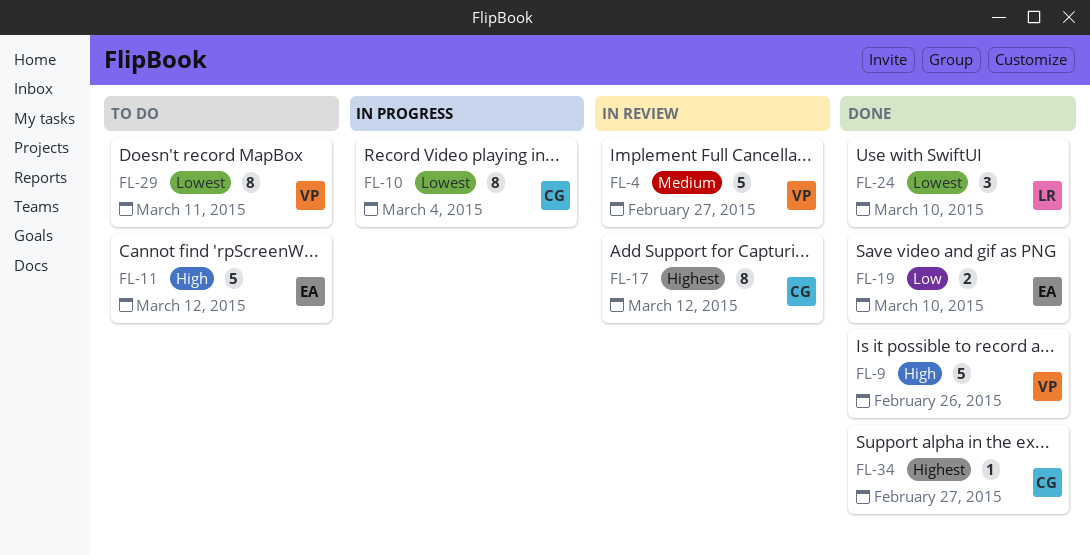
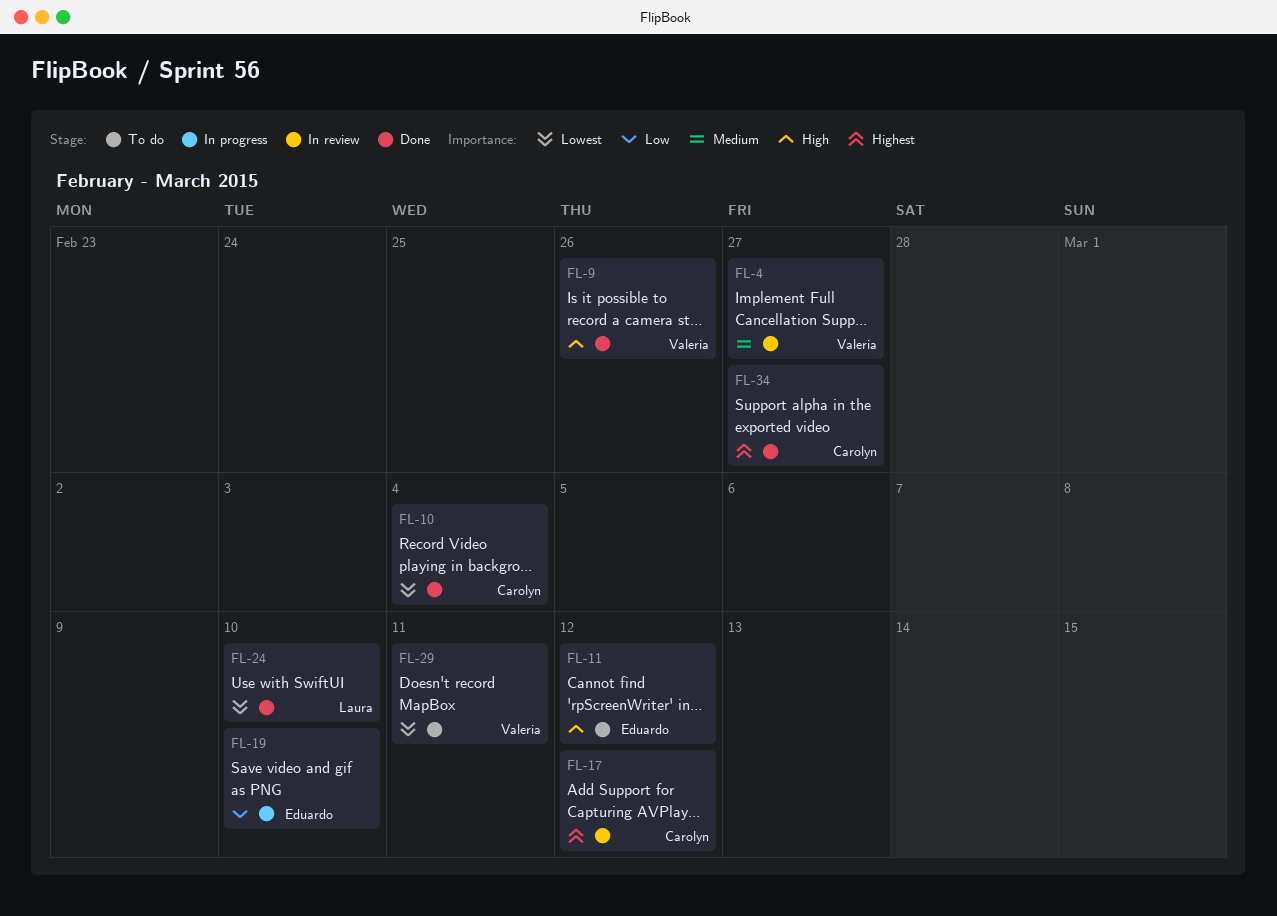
FL-10, status: In progress -> Done
FL-19, status: Done -> In progress

